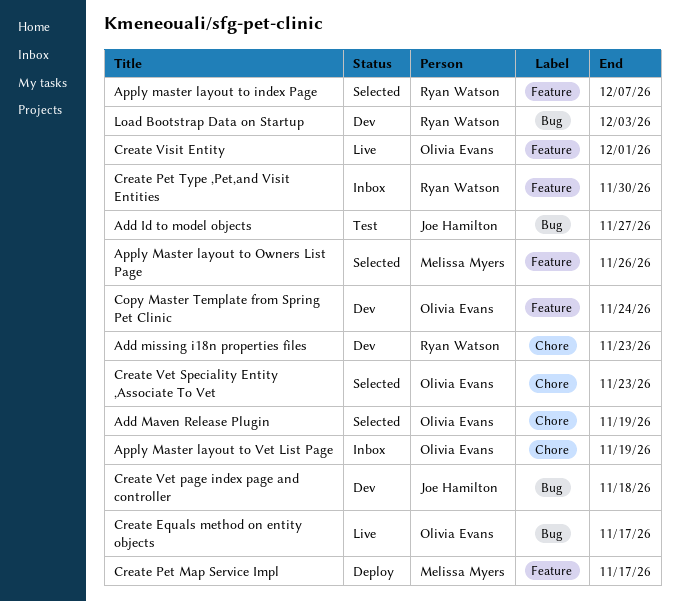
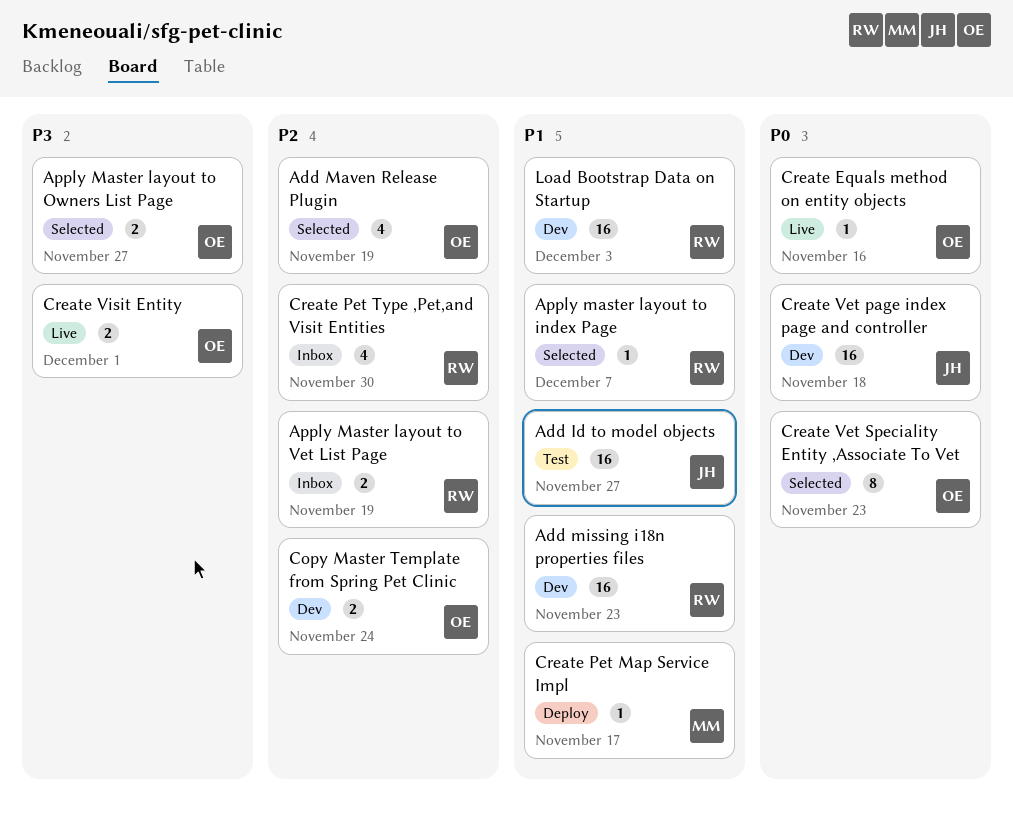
Apply Master layout to Owners List Page, owner: Melissa Myers -> Olivia Evans
Apply Master layout to Owners List Page, due: Nov 26 -> Nov 27
Apply Master layout to Vet List Page, owner: Olivia Evans -> Ryan Watson
Create Equals method on entity objects, due: Nov 17 -> Nov 16

